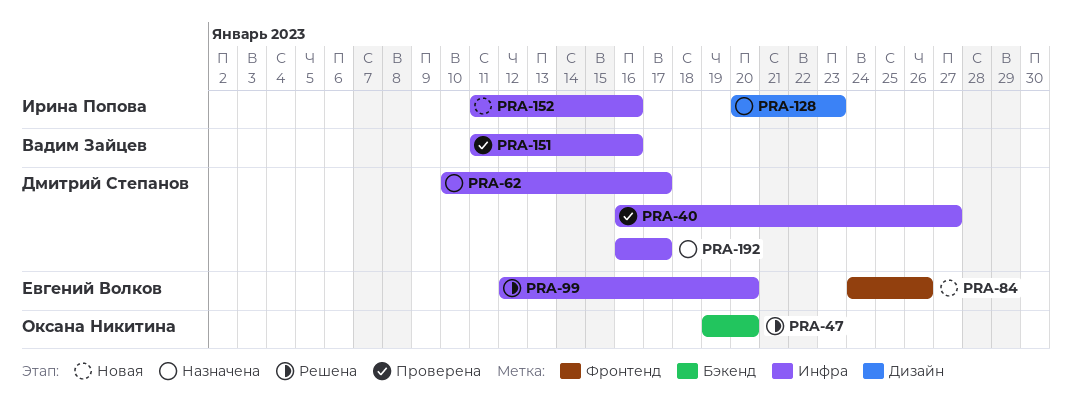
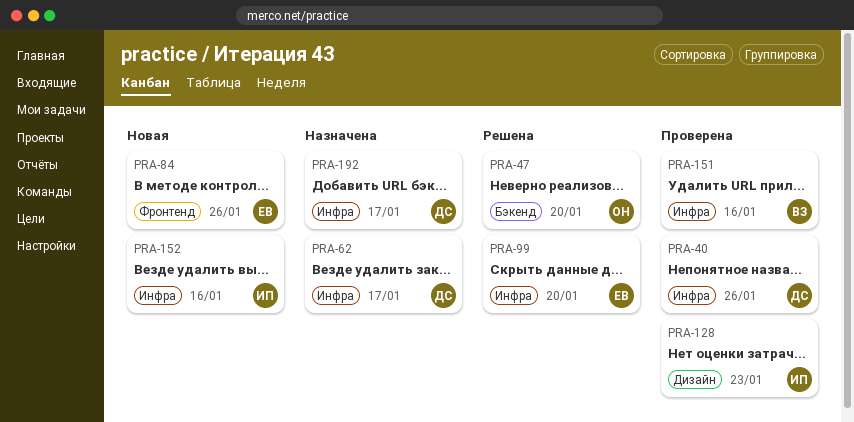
PRA-40, due: Jan 27 -> Jan 26
PRA-128, status: Назначена -> Проверена

